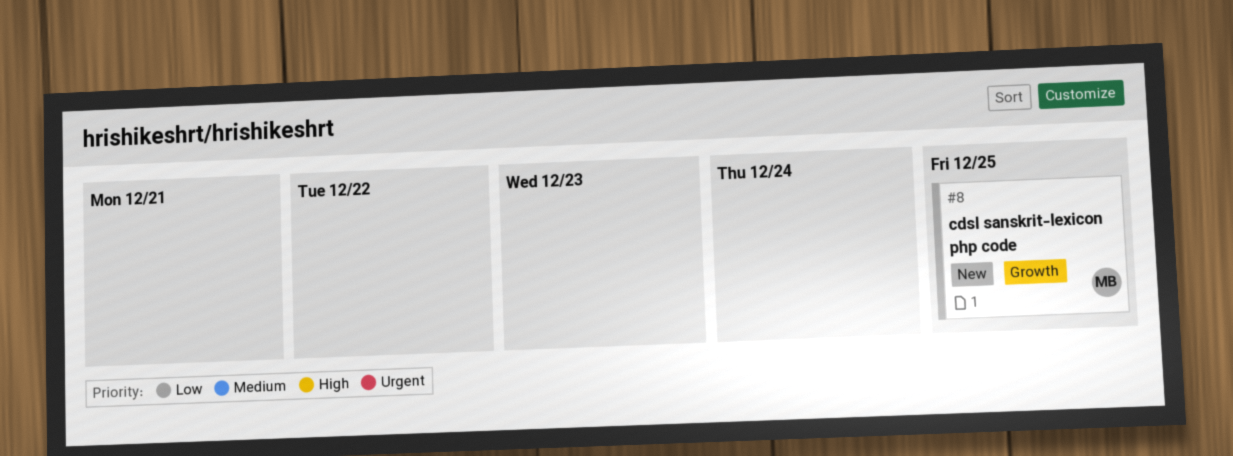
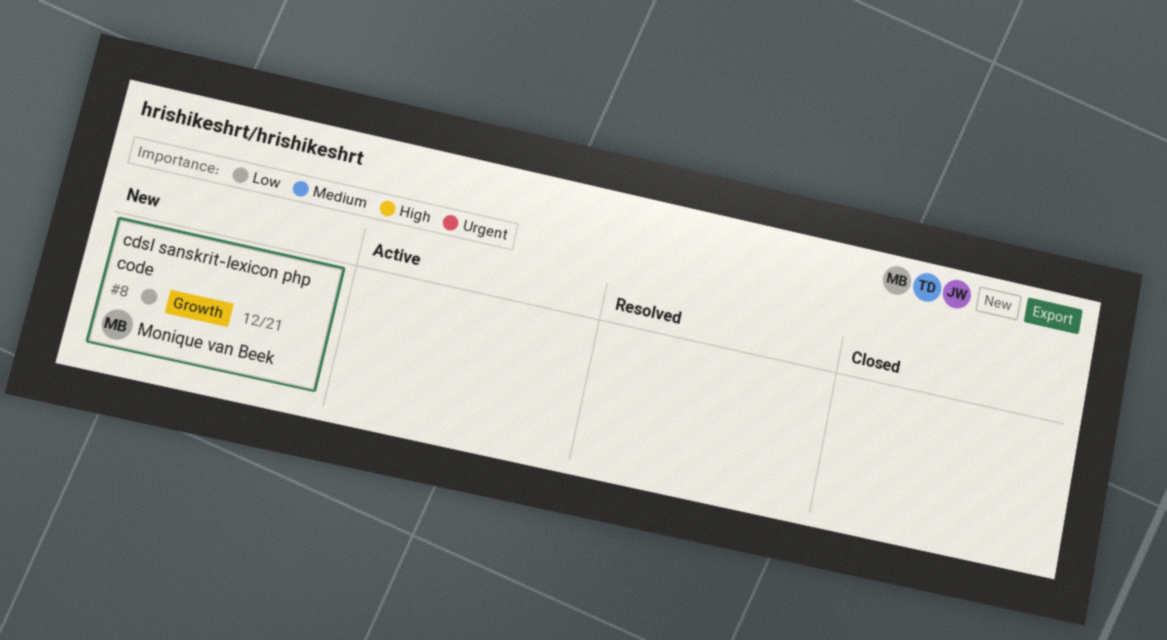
#8, due: Dec 25 -> Dec 21

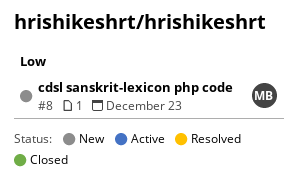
#8, due: Dec 21 -> Dec 23

